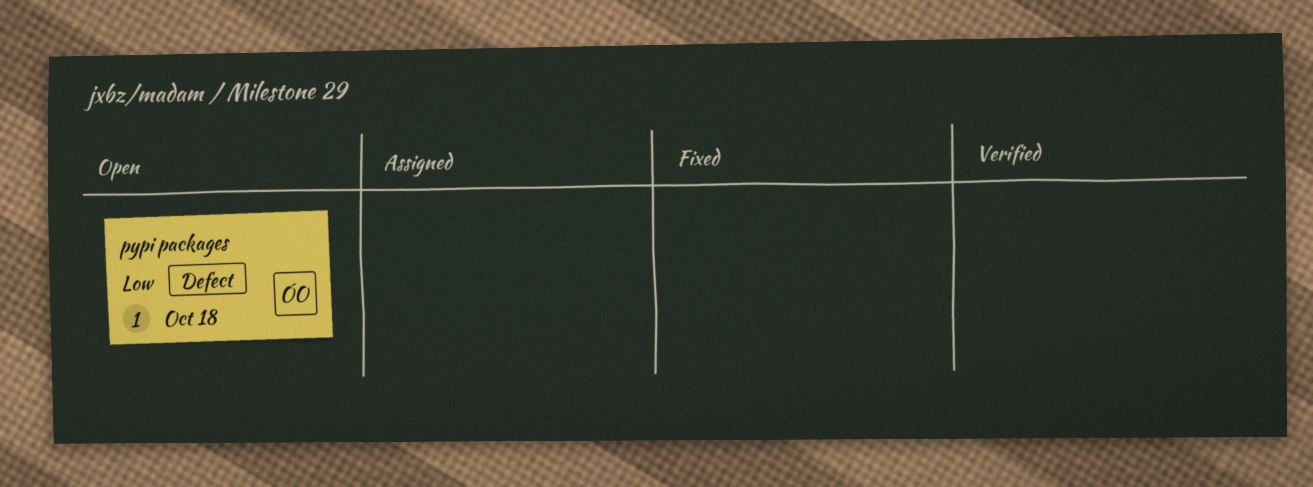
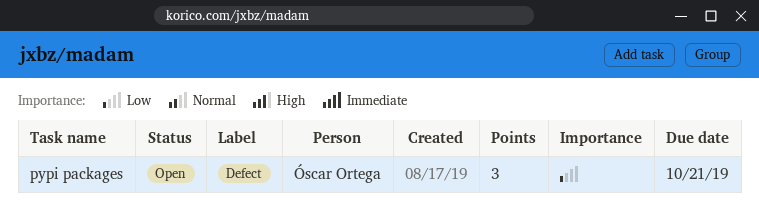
pypi packages, estimate: 1 -> 3
pypi packages, due: Oct 18 -> Oct 21

